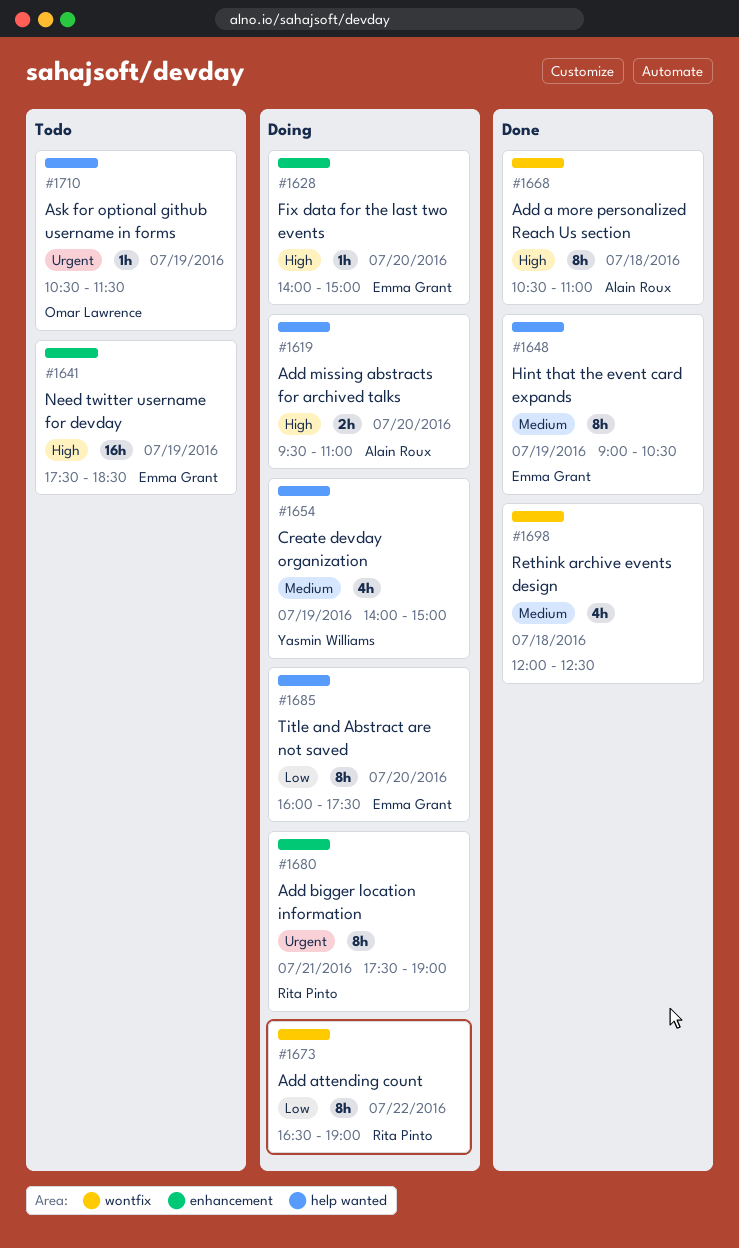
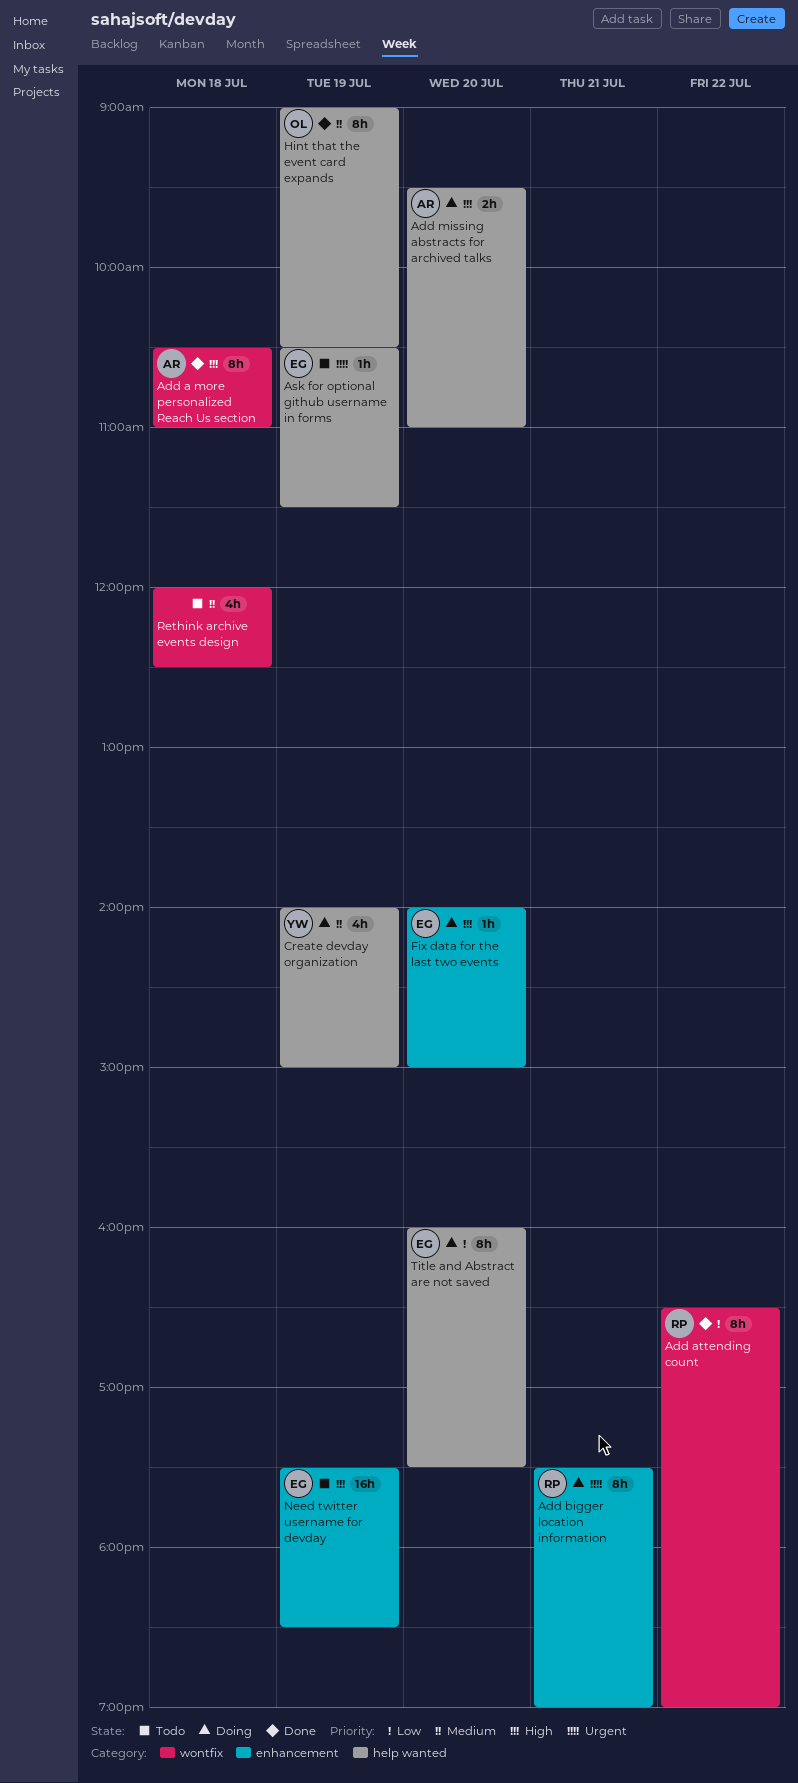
Add attending count, status: Doing -> Done
Ask for optional github username in forms, owner: Omar Lawrence -> Emma Grant
Hint that the event card expands, owner: Emma Grant -> Omar Lawrence
Rethink archive events design, status: Done -> Todo

